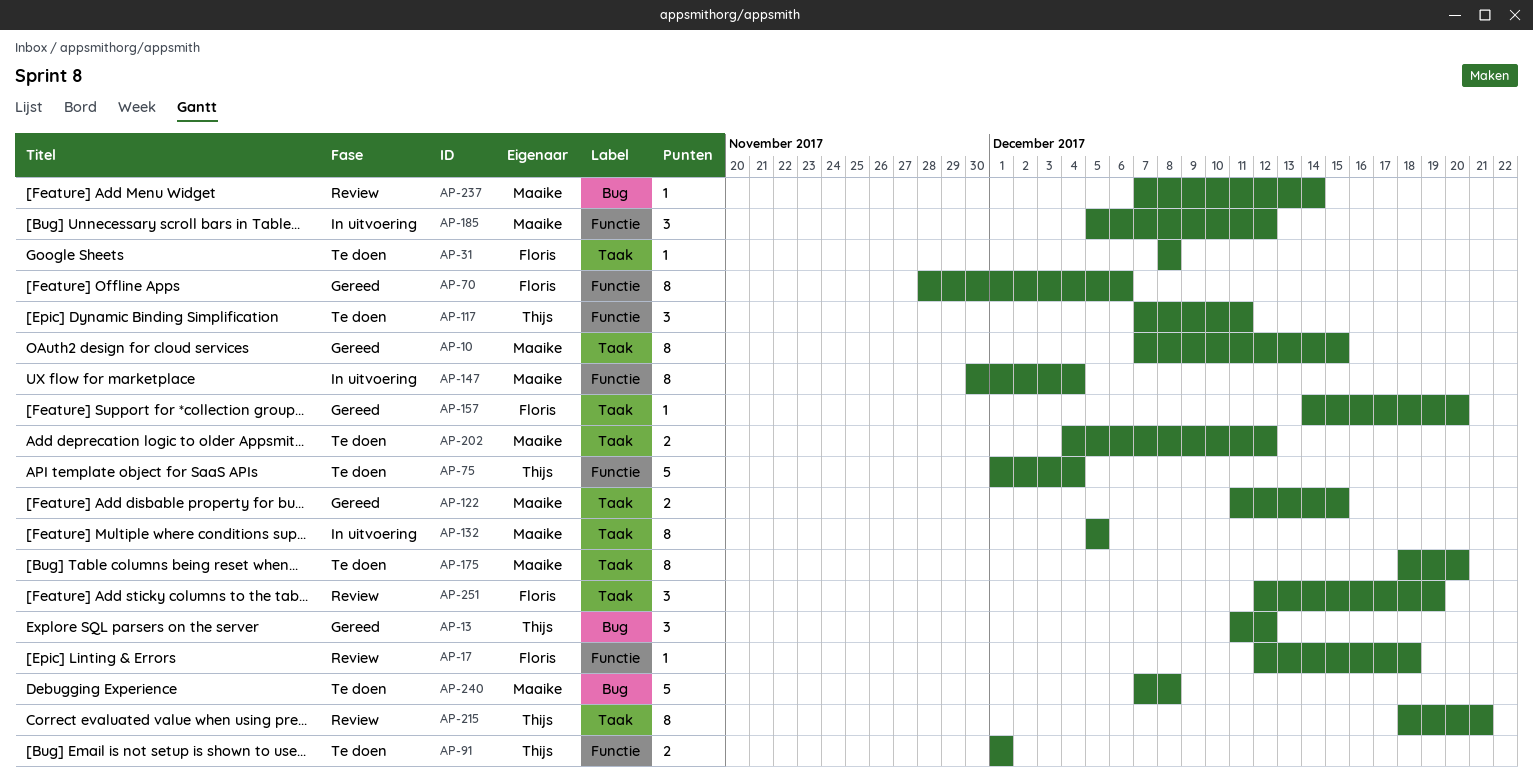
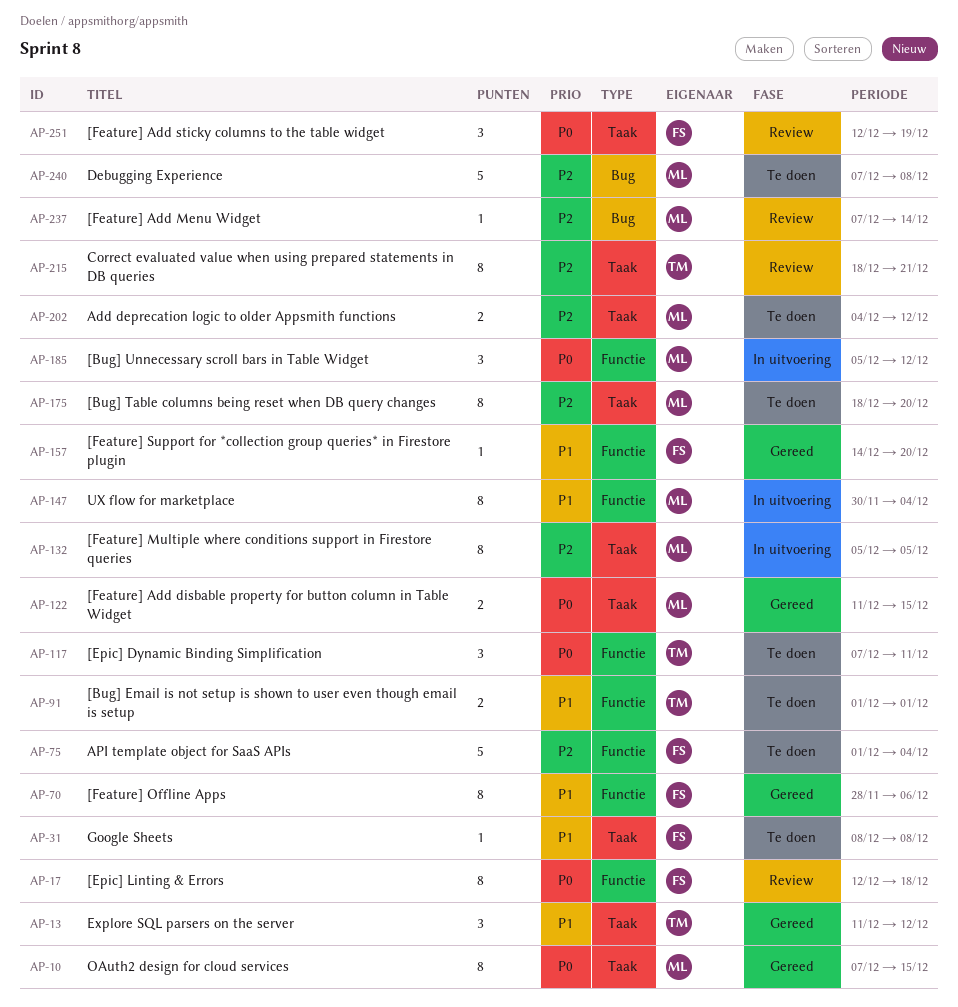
AP-13, label: Bug -> Taak
AP-17, estimate: 1 -> 8
AP-75, owner: Thijs -> Floris
AP-157, label: Taak -> Functie

